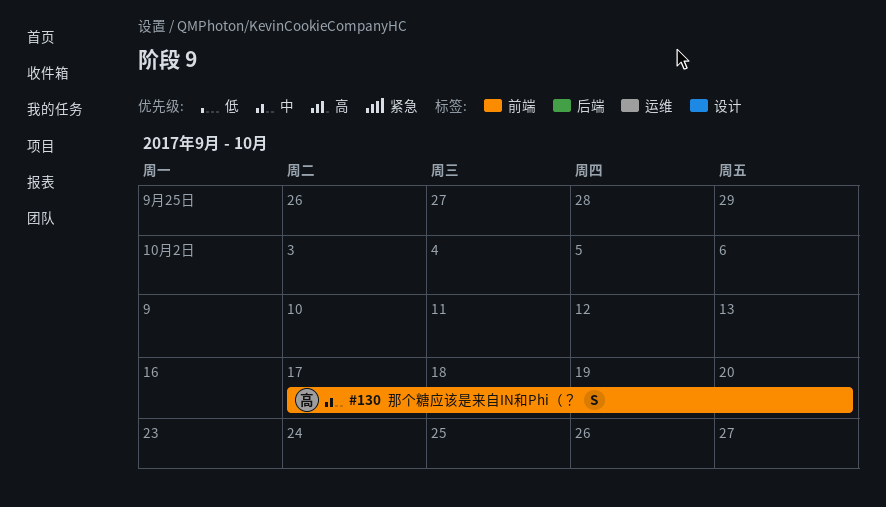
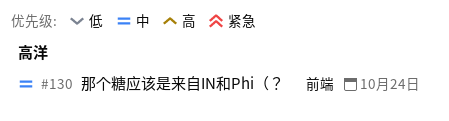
#130, due: Oct 20 -> Oct 24

